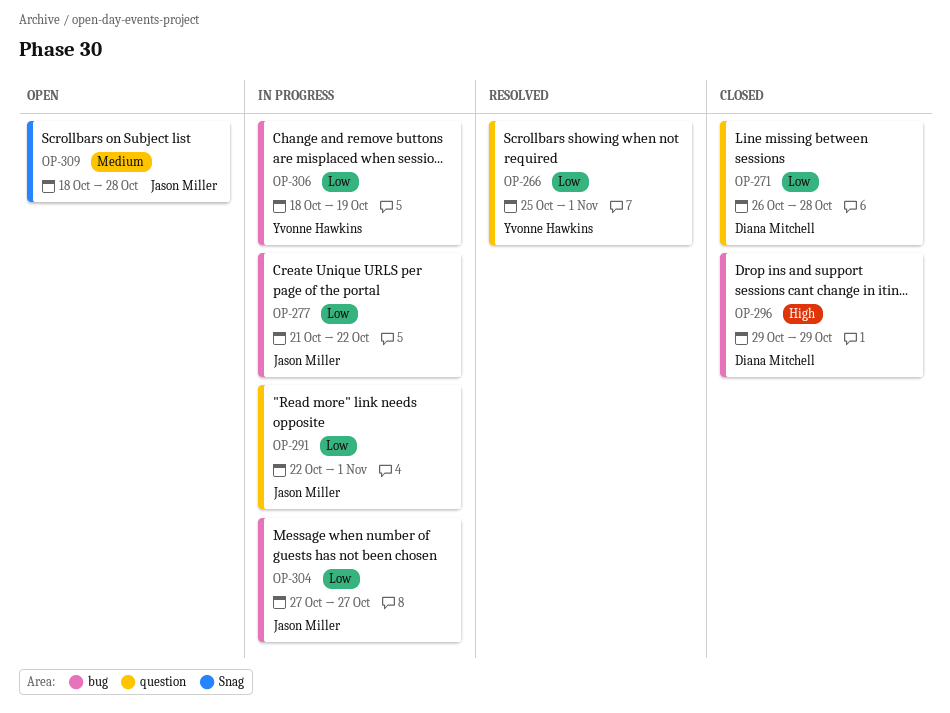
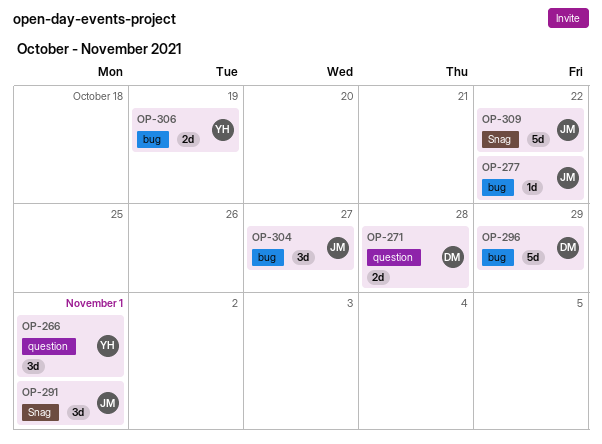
OP-291, label: question -> Snag
OP-309, due: Oct 28 -> Oct 22

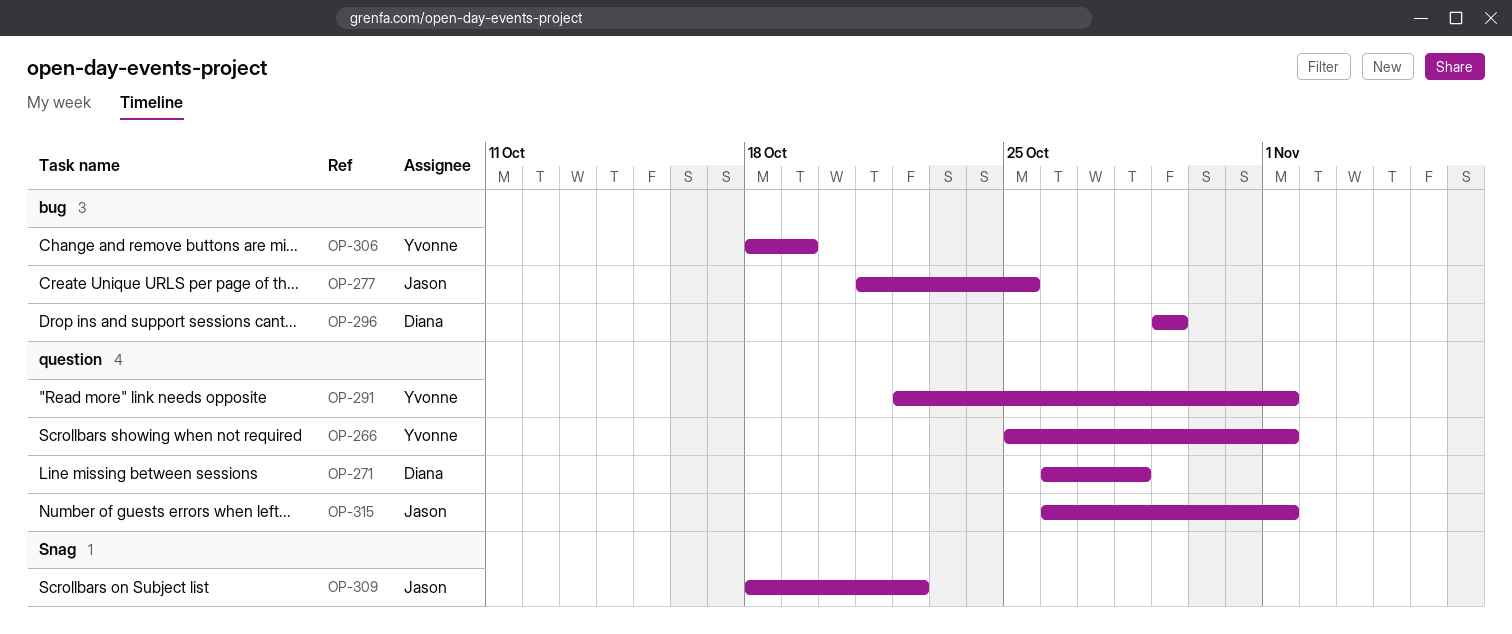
OP-277, due: Oct 22 -> Oct 25
OP-291, owner: Jason -> Yvonne
OP-291, label: Snag -> question
OP-304: present -> none
OP-315: none -> present

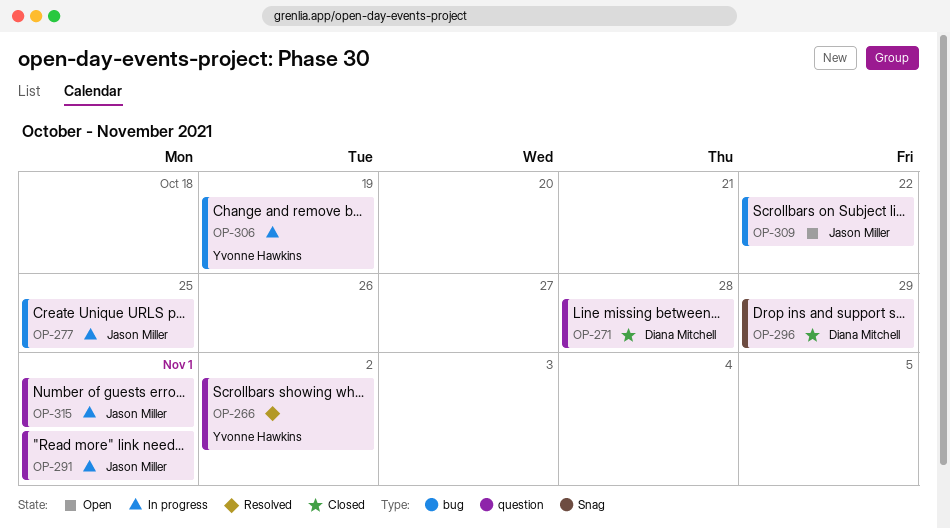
OP-266, due: Nov 1 -> Nov 2
OP-291, owner: Yvonne Hawkins -> Jason Miller
OP-296, label: bug -> Snag
OP-309, label: Snag -> bug

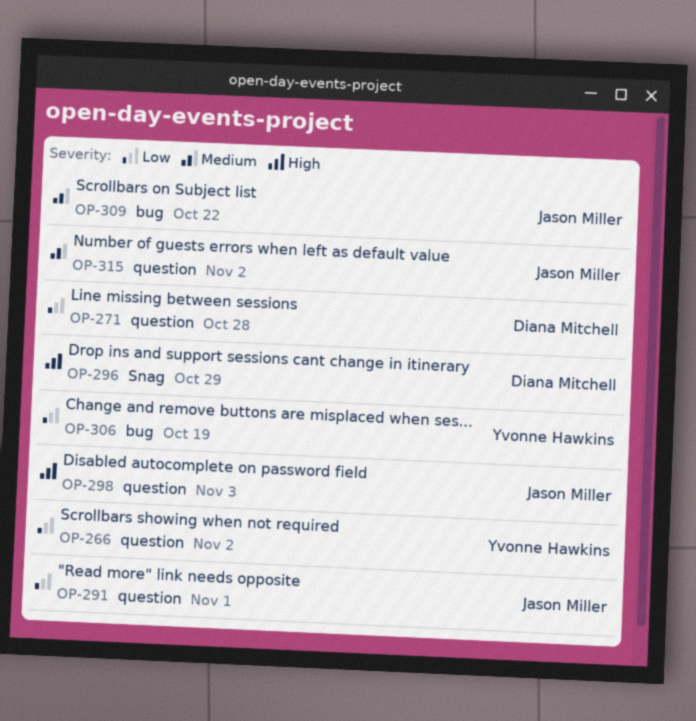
OP-277: present -> none
OP-298: none -> present
OP-315, due: Nov 1 -> Nov 2

